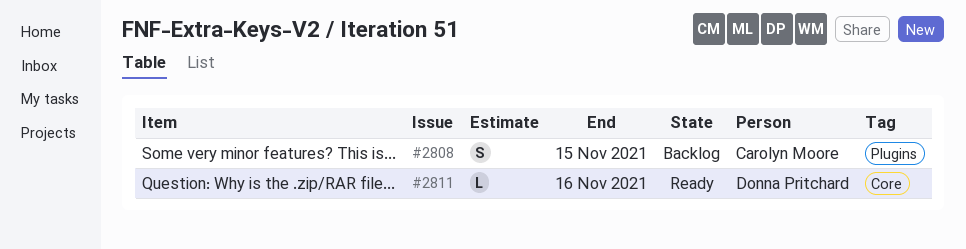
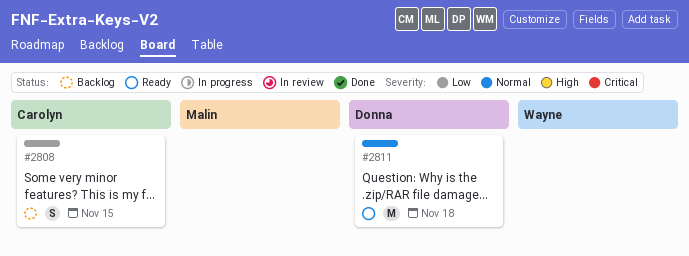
#2811, estimate: L -> M
#2811, due: Nov 16 -> Nov 18

